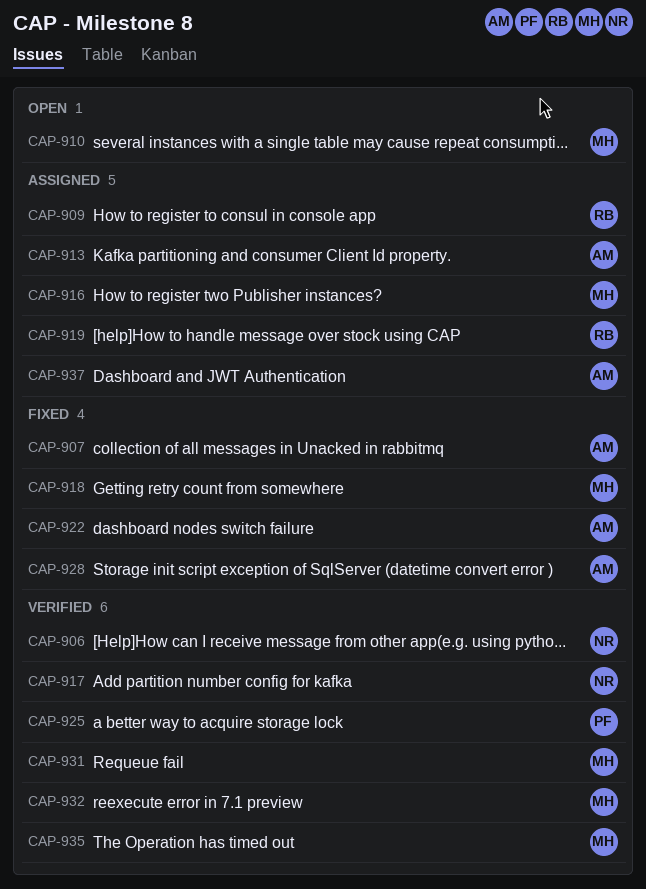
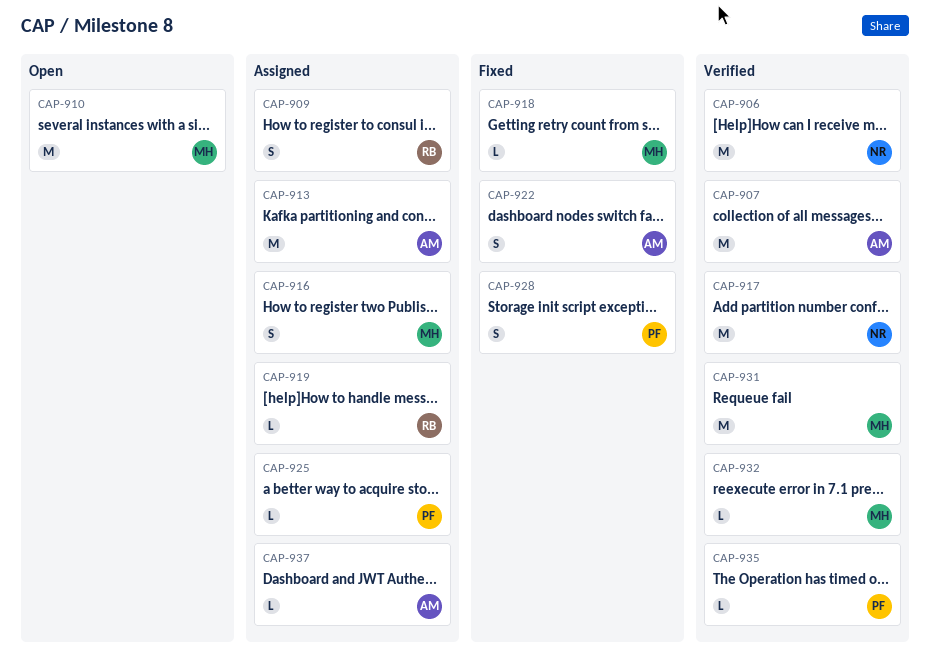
CAP-907, status: Fixed -> Verified
CAP-925, status: Verified -> Assigned
CAP-928, owner: AM -> PF
CAP-935, owner: MH -> PF

